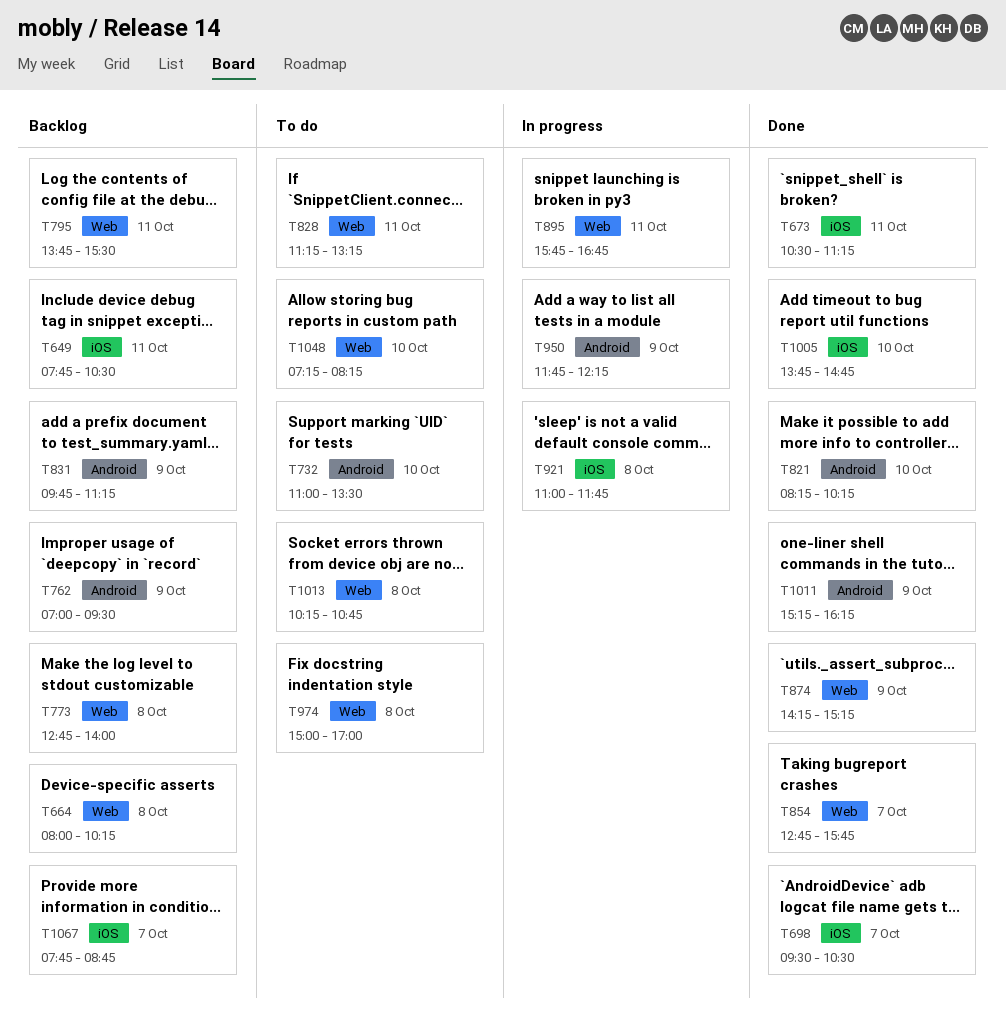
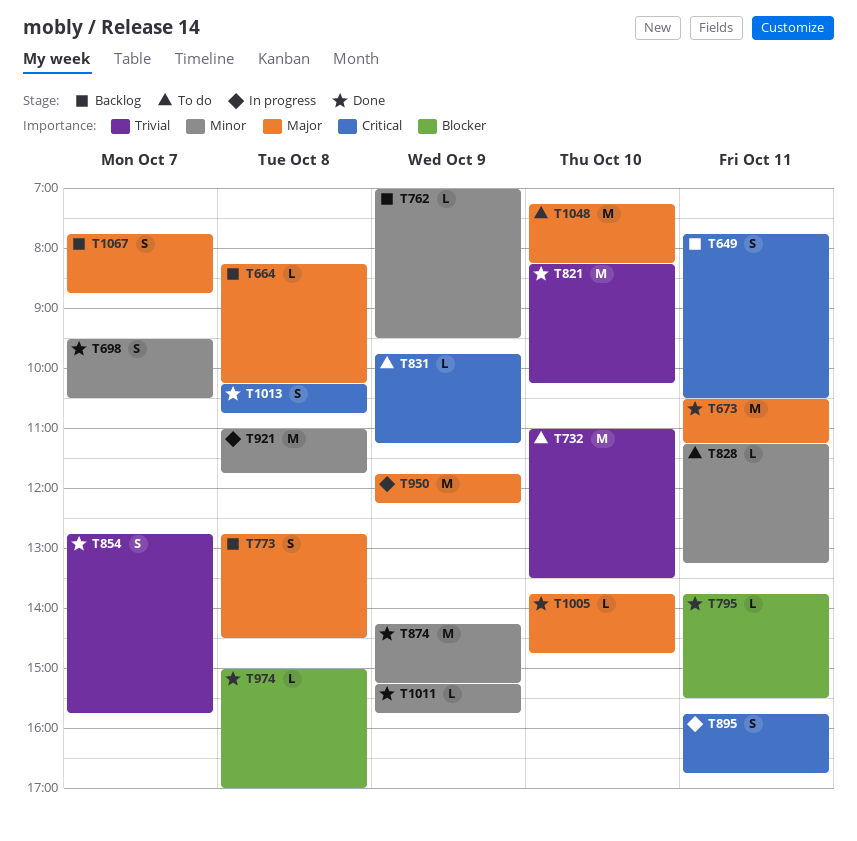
T664, begins: 08:00 -> 08:15
T773, ends: 14:00 -> 14:30
T795, status: Backlog -> Done
T831, status: Backlog -> To do
T974, status: To do -> Done
T1011, ends: 16:15 -> 15:45
T1013, status: To do -> Done

